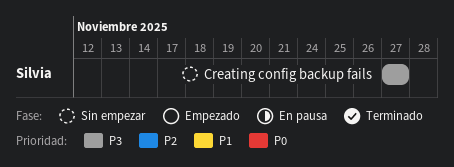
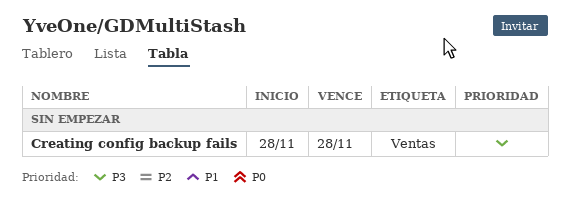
Creating config backup fails, start: Nov 27 -> Nov 28
Creating config backup fails, due: Nov 27 -> Nov 28

